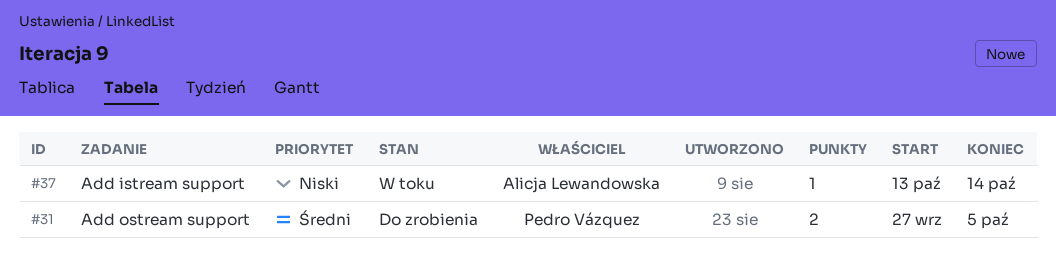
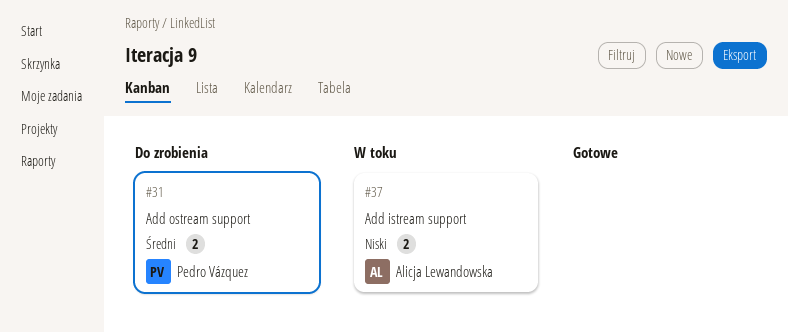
#37, estimate: 1 -> 2

